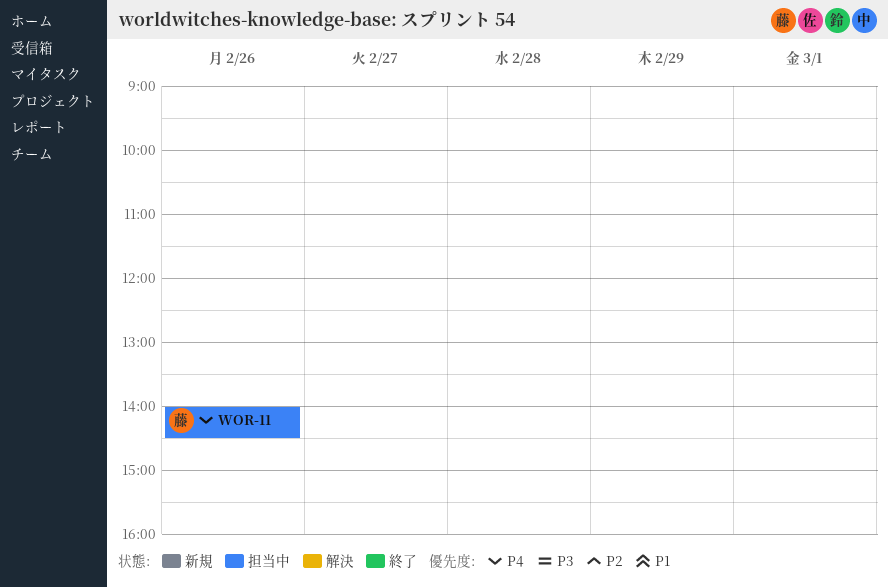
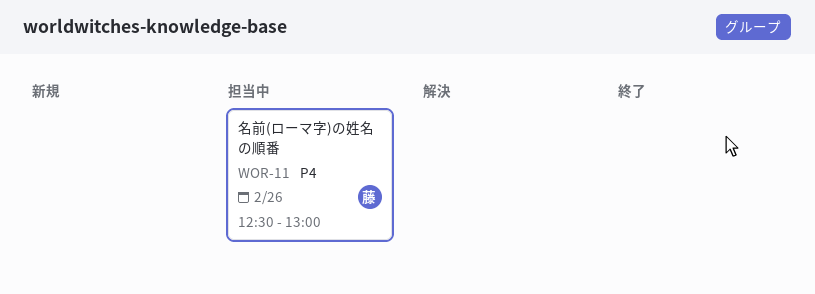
WOR-11, begins: 14:00 -> 12:30
WOR-11, ends: 14:30 -> 13:00

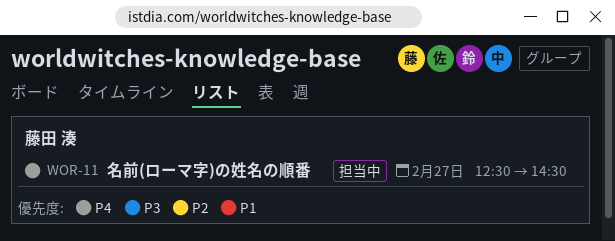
WOR-11, day: Feb 26 -> Feb 27
WOR-11, ends: 13:00 -> 14:30

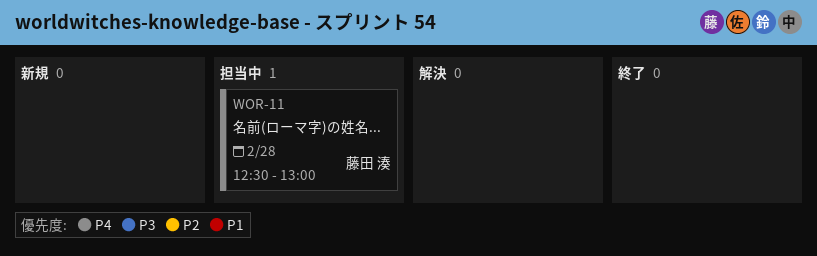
WOR-11, day: Feb 27 -> Feb 28
WOR-11, ends: 14:30 -> 13:00

